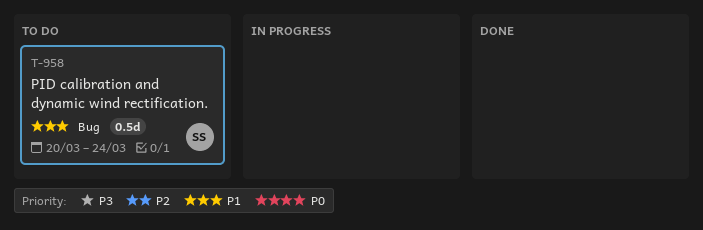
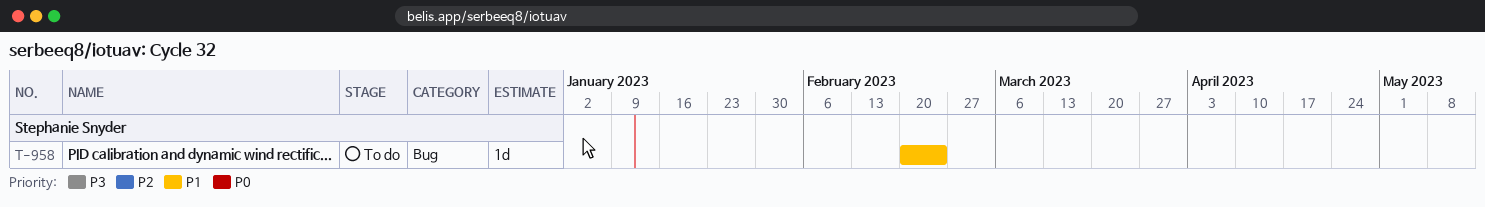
T-958, estimate: 0.5d -> 1d
T-958, start: Mar 20 -> Feb 20
T-958, due: Mar 24 -> Feb 24

